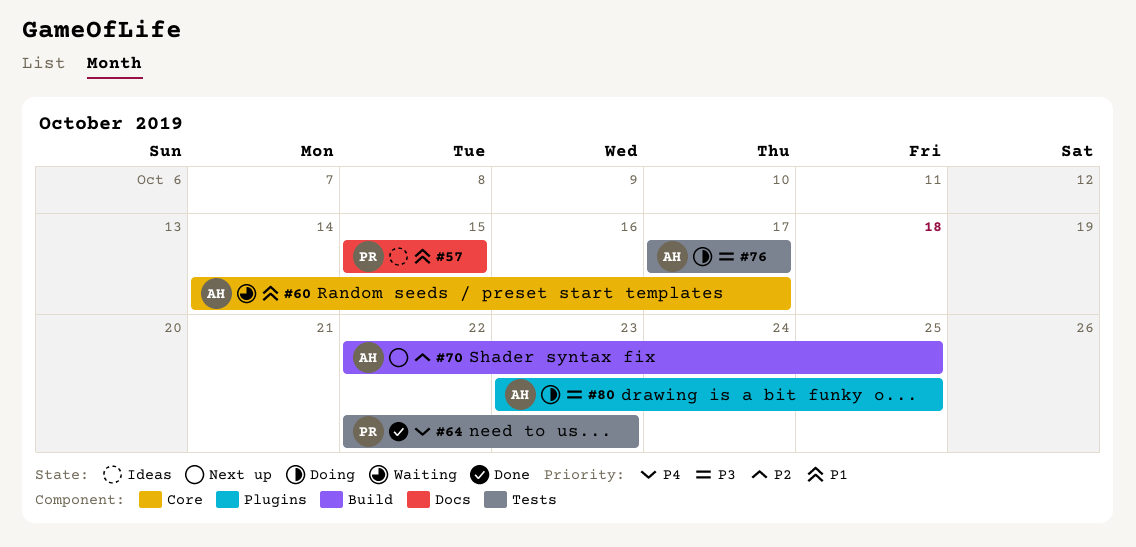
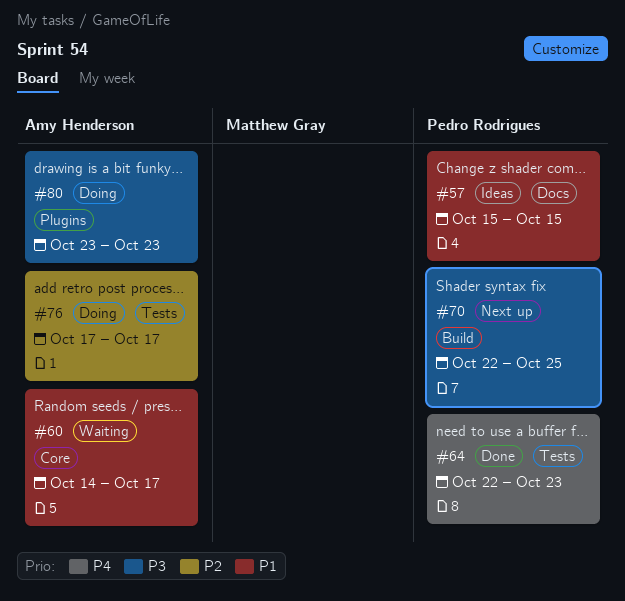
#70, owner: Amy Henderson -> Pedro Rodrigues
#70, priority: P2 -> P3
#76, priority: P3 -> P2
#80, due: Oct 25 -> Oct 23

